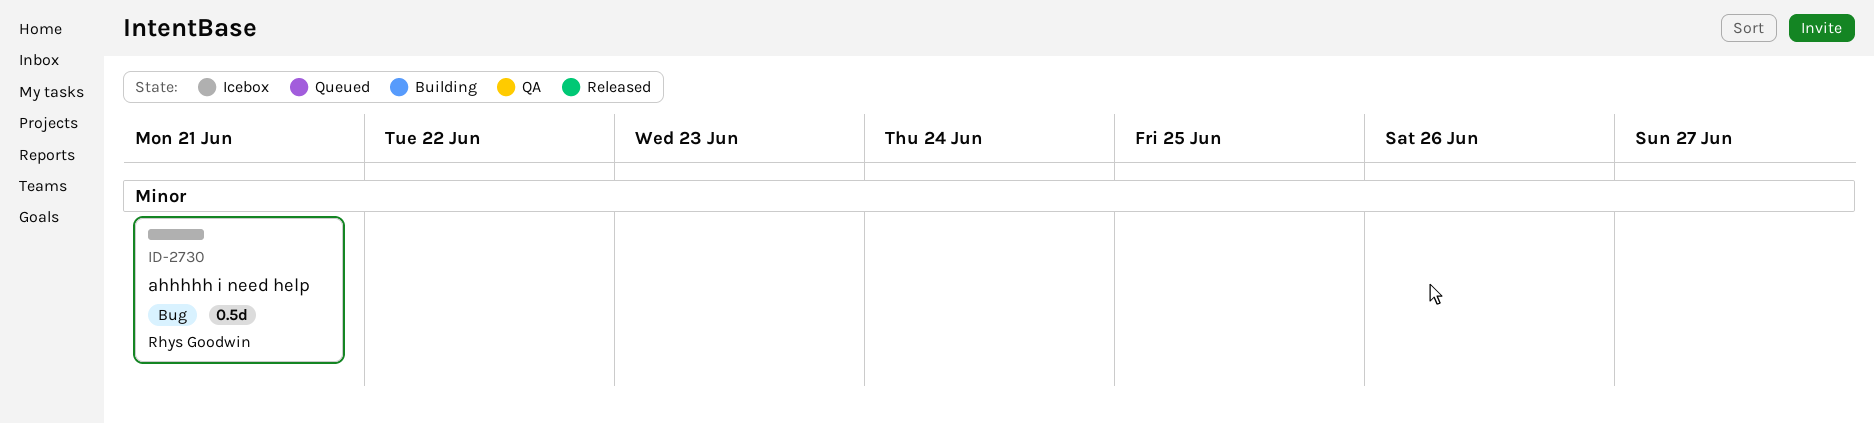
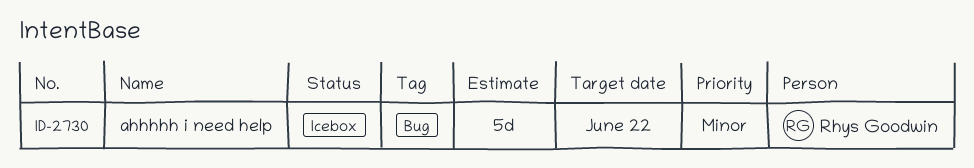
ID-2730, estimate: 0.5d -> 5d
ID-2730, due: Jun 21 -> Jun 22

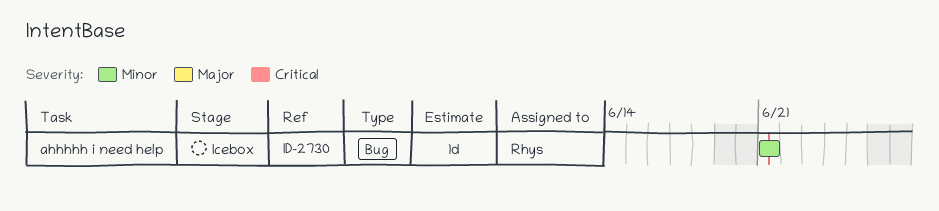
ID-2730, estimate: 5d -> 1d
ID-2730, due: Jun 22 -> Jun 21

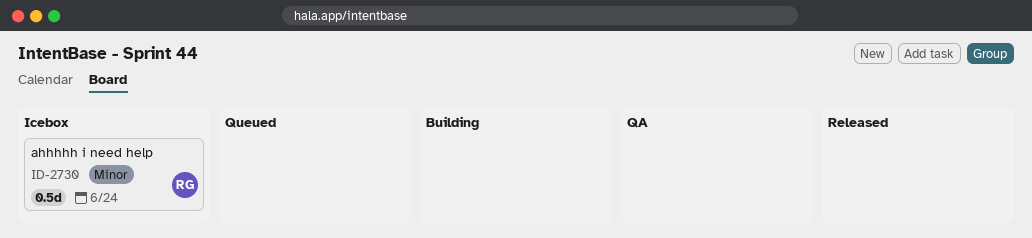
ID-2730, estimate: 1d -> 0.5d
ID-2730, due: Jun 21 -> Jun 24

